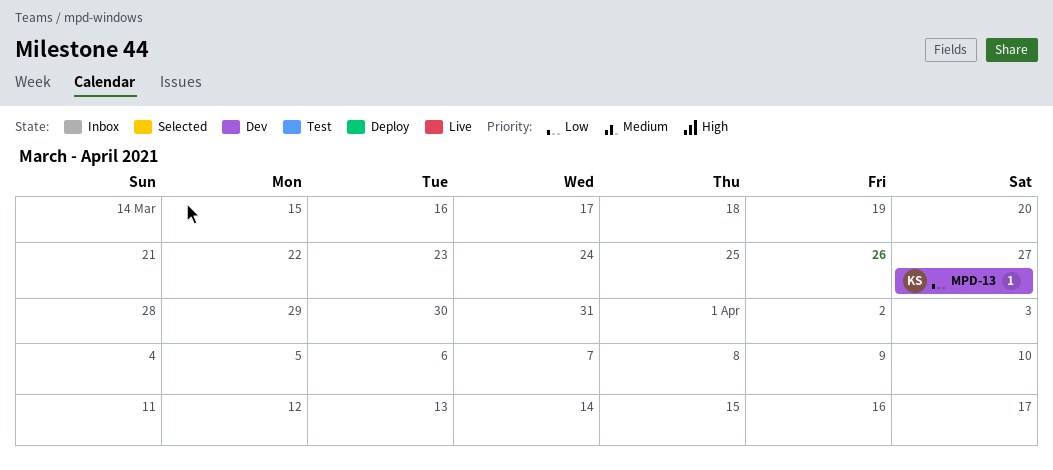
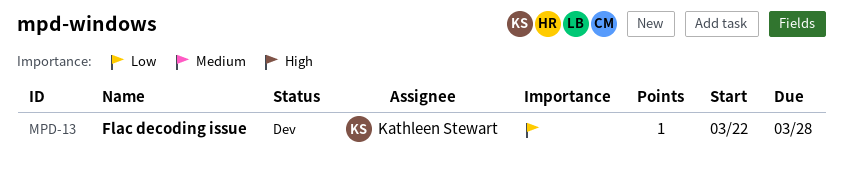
MPD-13, start: Mar 27 -> Mar 22
MPD-13, due: Mar 27 -> Mar 28

